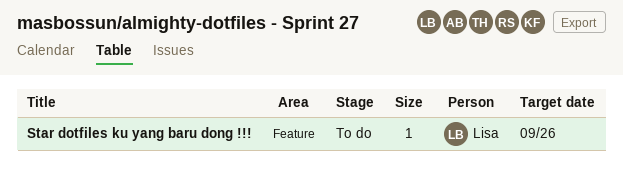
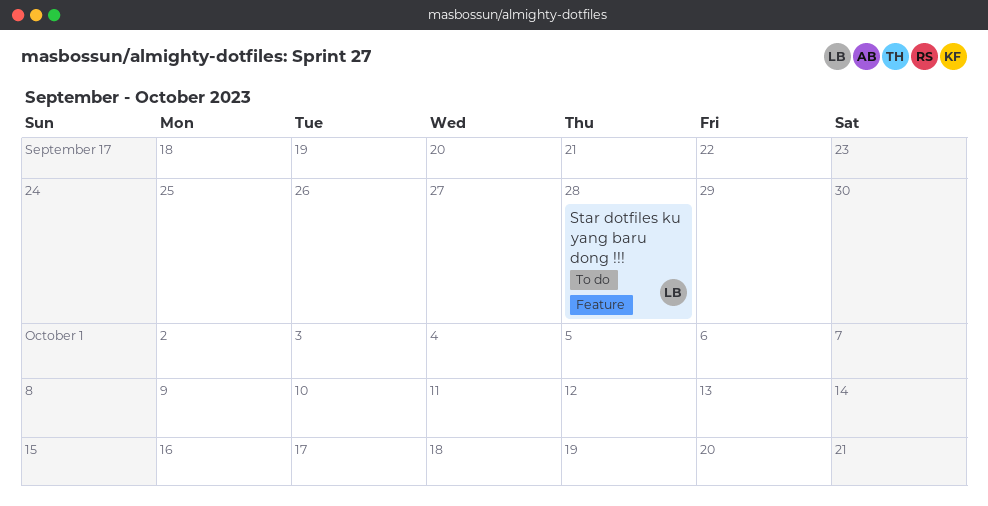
Star dotfiles ku yang baru dong !!!, due: Sep 26 -> Sep 28

